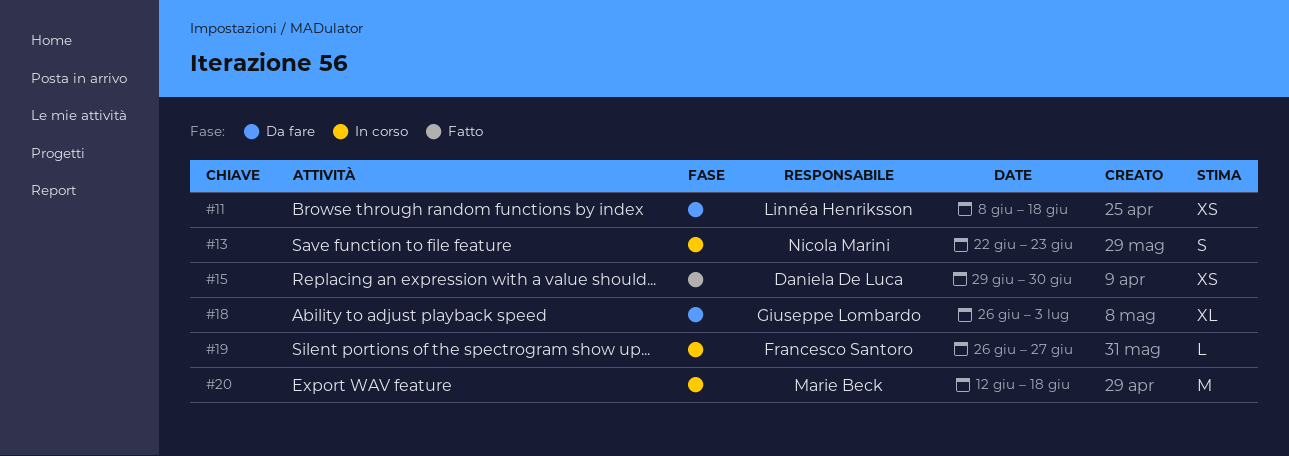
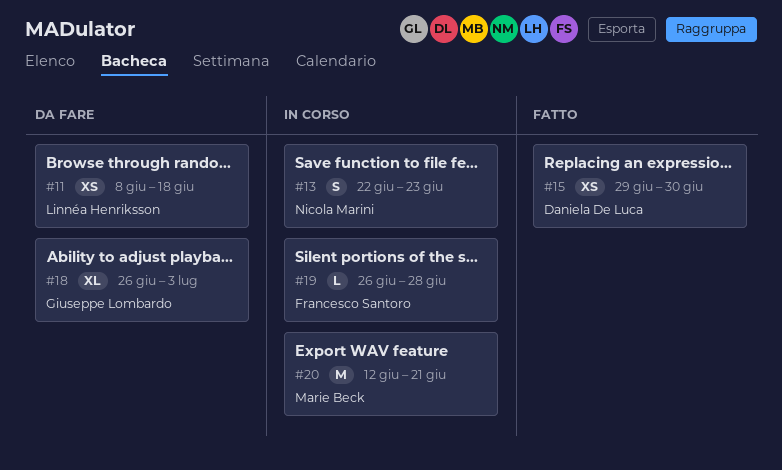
#19, due: Jun 27 -> Jun 28
#20, due: Jun 18 -> Jun 21

